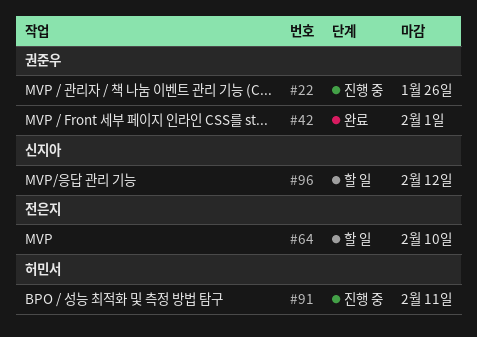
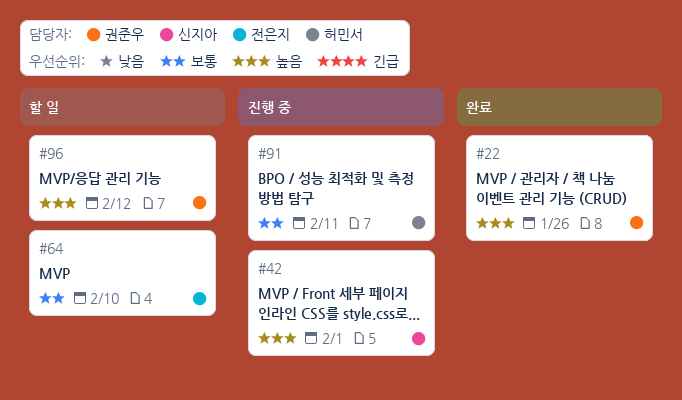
#22, status: 진행 중 -> 완료
#42, status: 완료 -> 진행 중
#42, owner: 권준우 -> 신지아
#96, owner: 신지아 -> 권준우

